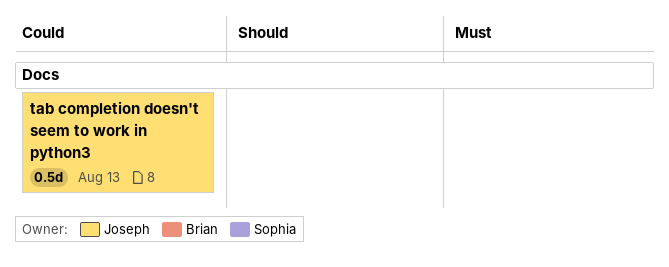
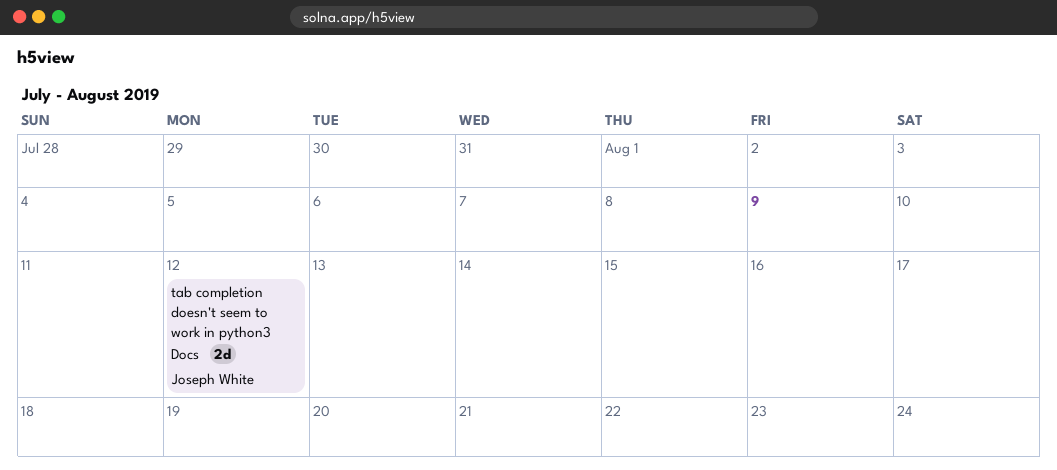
tab completion doesn't seem to work in python3, estimate: 0.5d -> 2d
tab completion doesn't seem to work in python3, due: Aug 13 -> Aug 12

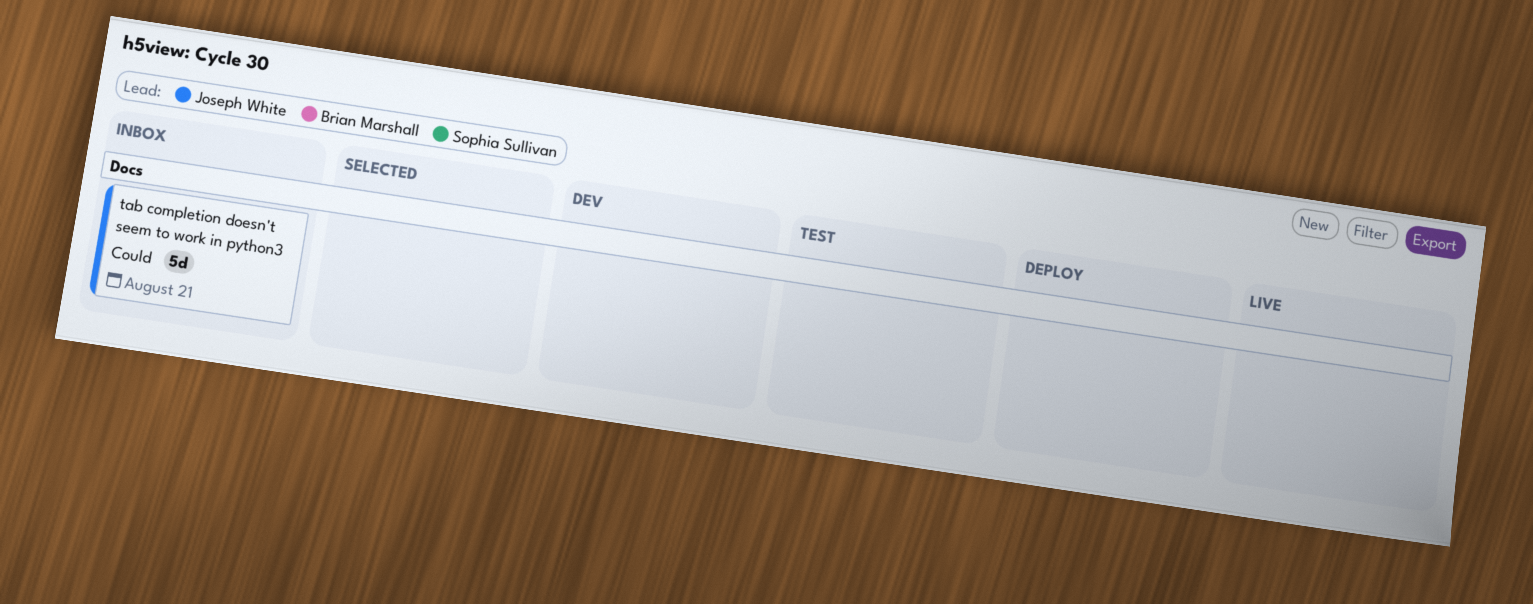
tab completion doesn't seem to work in python3, estimate: 2d -> 5d
tab completion doesn't seem to work in python3, due: Aug 12 -> Aug 21

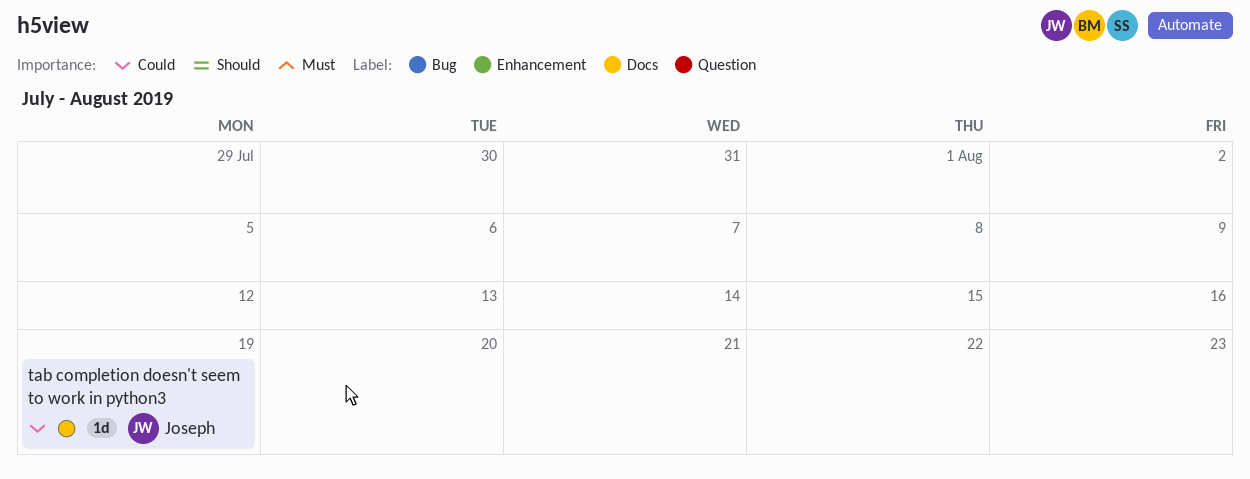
tab completion doesn't seem to work in python3, estimate: 5d -> 1d
tab completion doesn't seem to work in python3, due: Aug 21 -> Aug 19

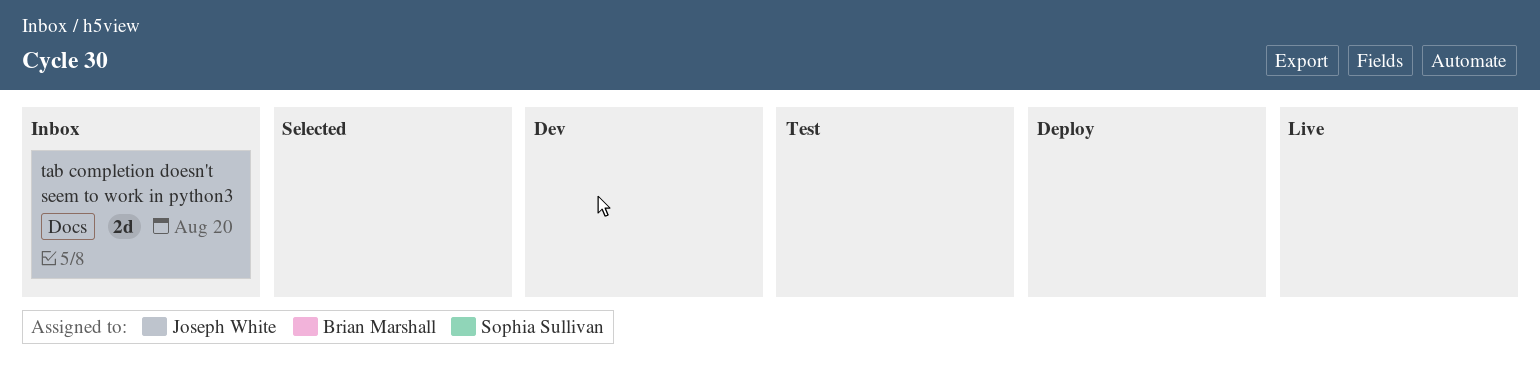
tab completion doesn't seem to work in python3, estimate: 1d -> 2d
tab completion doesn't seem to work in python3, due: Aug 19 -> Aug 20

